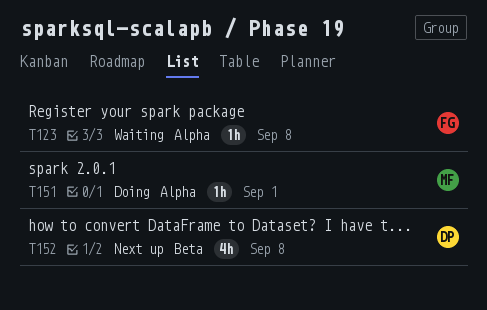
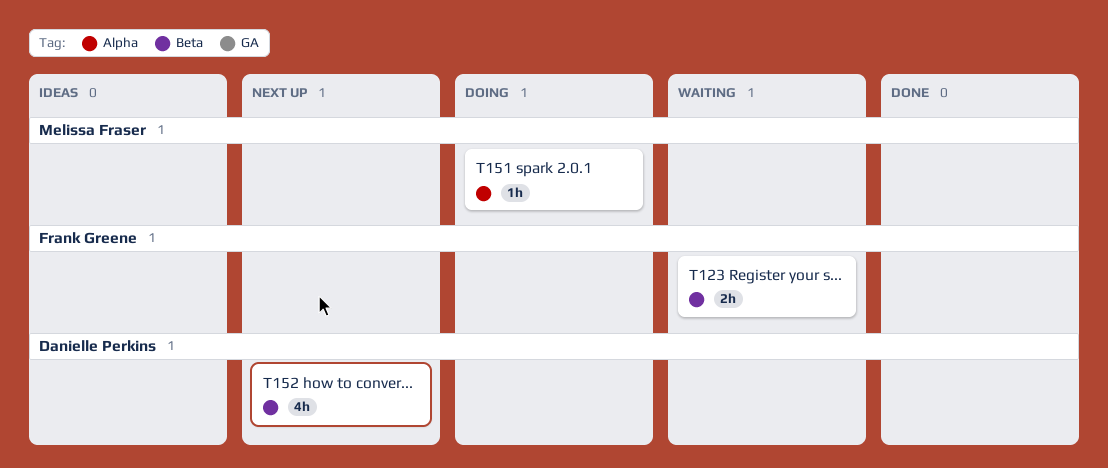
T123, label: Alpha -> Beta
T123, estimate: 1h -> 2h

